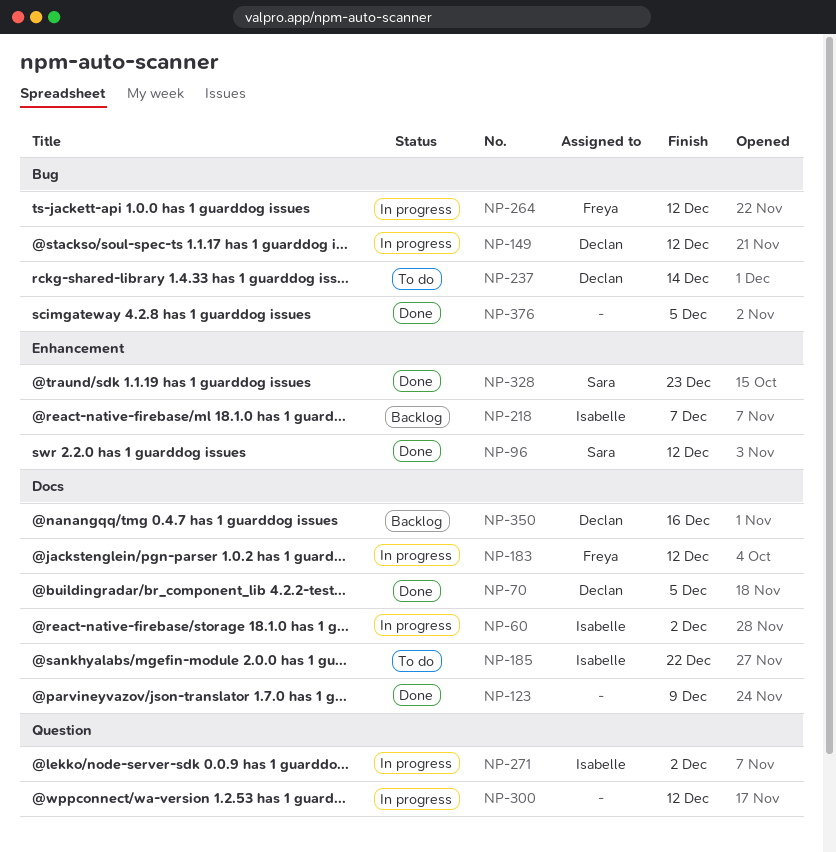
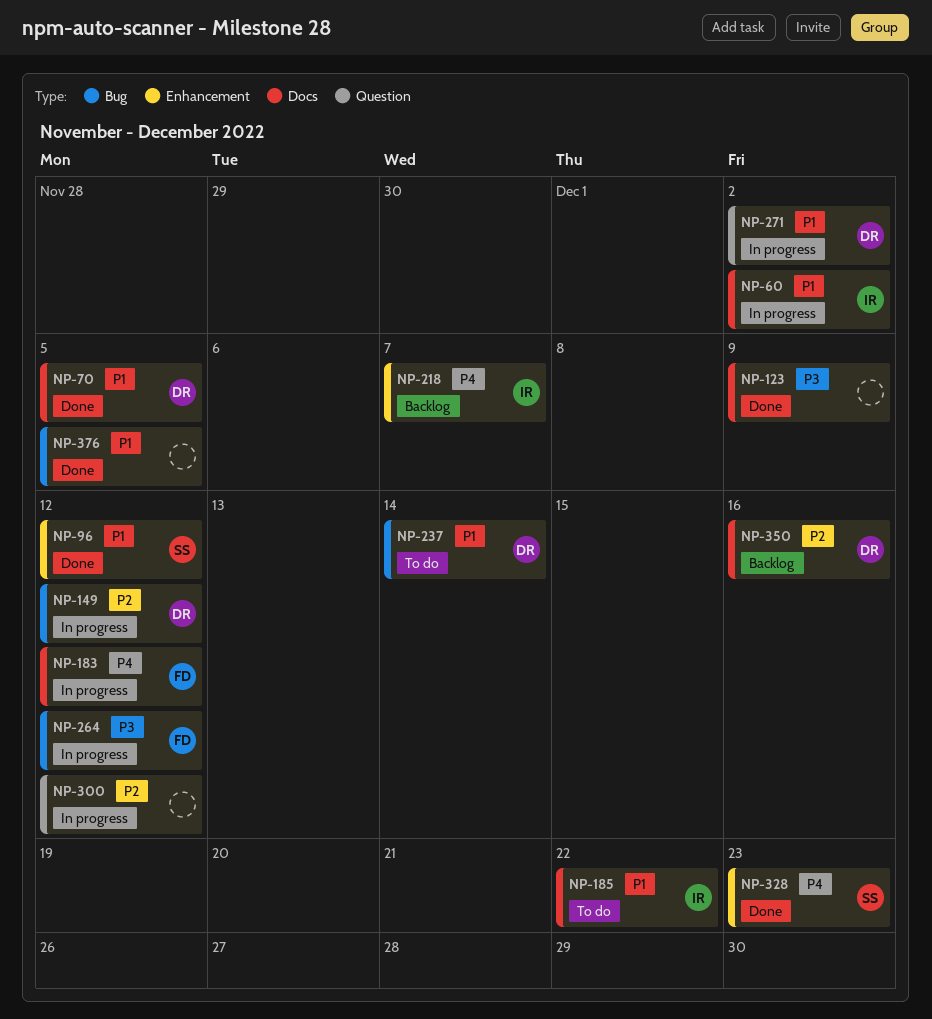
NP-271, owner: Isabelle -> Declan

